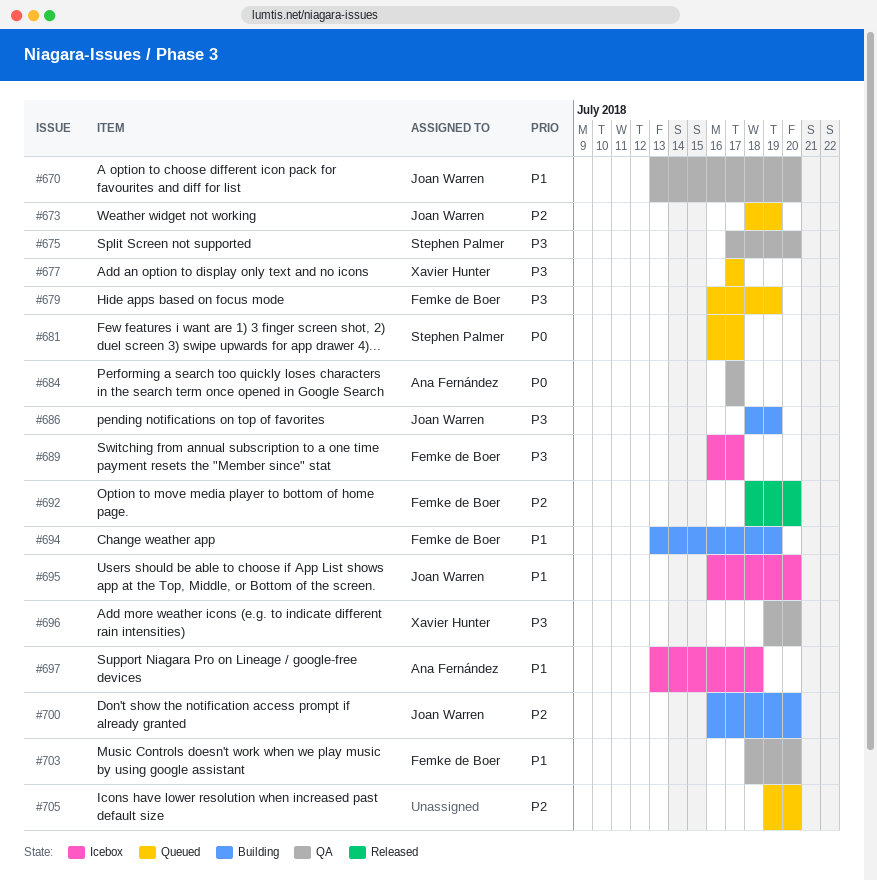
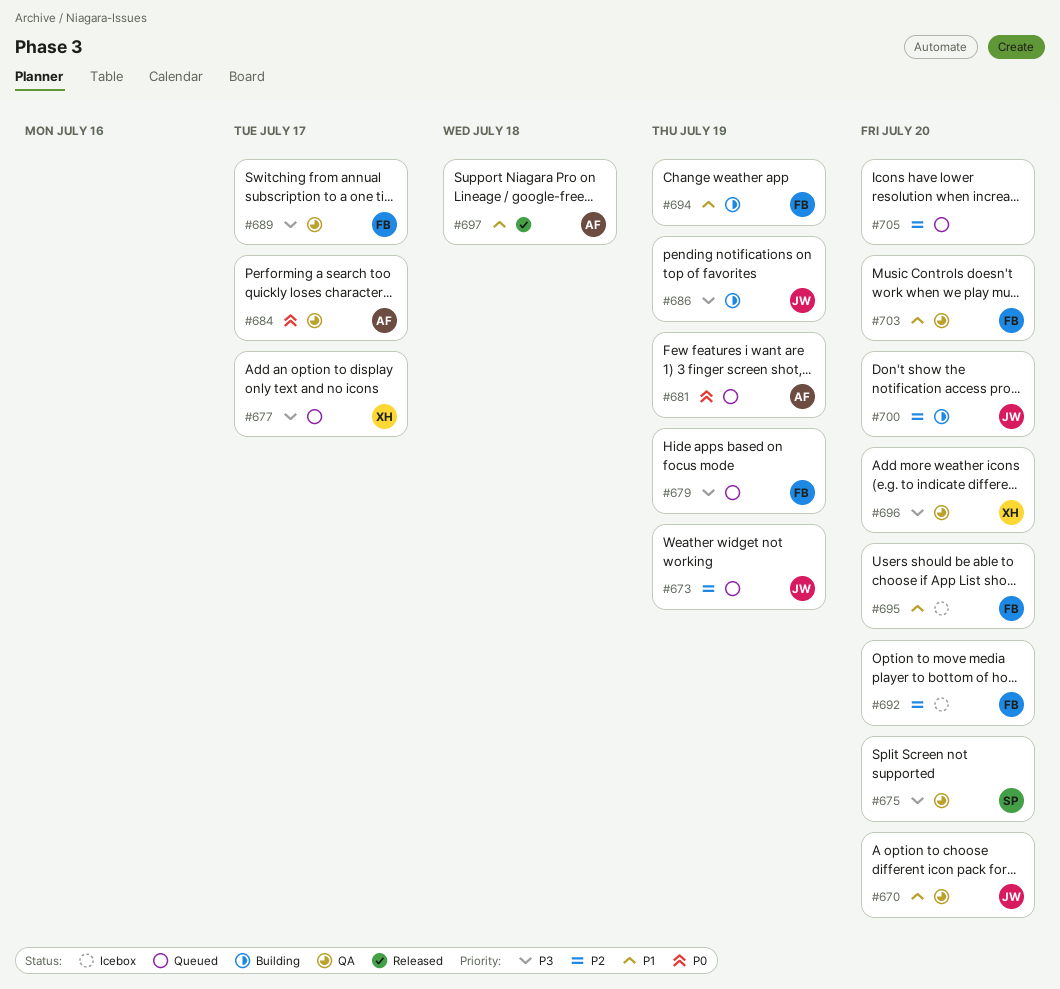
#681, owner: Stephen Palmer -> Ana Fernández
#681, due: Jul 17 -> Jul 19
#689, status: Icebox -> QA
#692, status: Released -> Icebox
#695, owner: Joan Warren -> Femke de Boer
#697, status: Icebox -> Released

